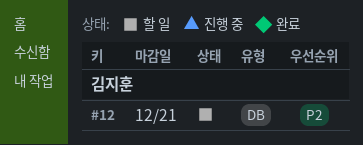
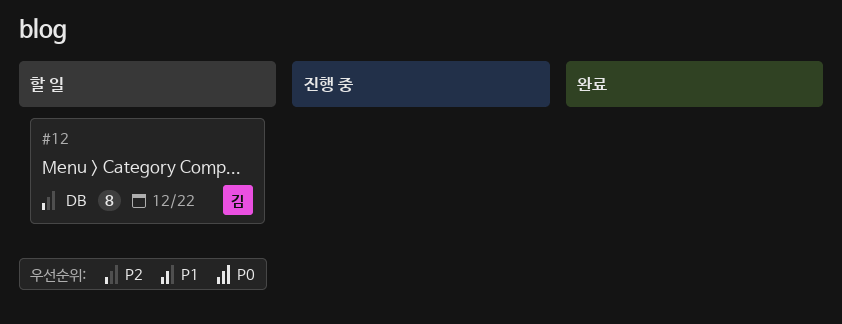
#12, due: Dec 21 -> Dec 22

